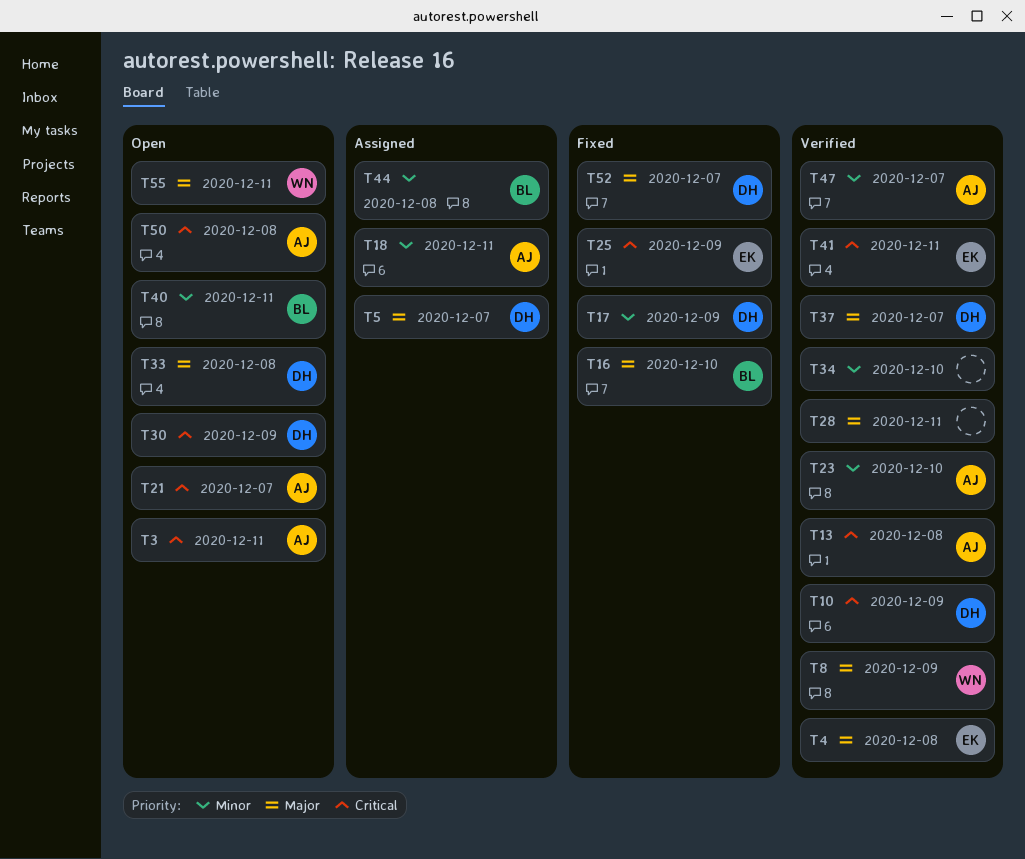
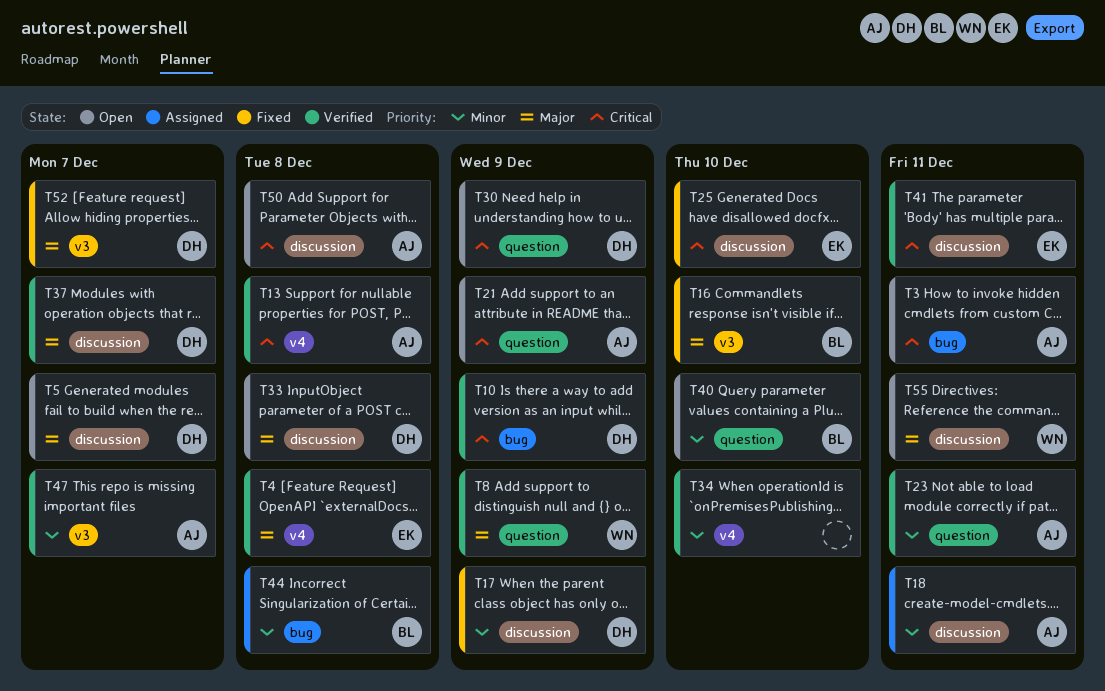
T5, status: Assigned -> Open
T21, due: Dec 7 -> Dec 9
T23, due: Dec 10 -> Dec 11
T25, due: Dec 9 -> Dec 10
T28: present -> none
T40, due: Dec 11 -> Dec 10

